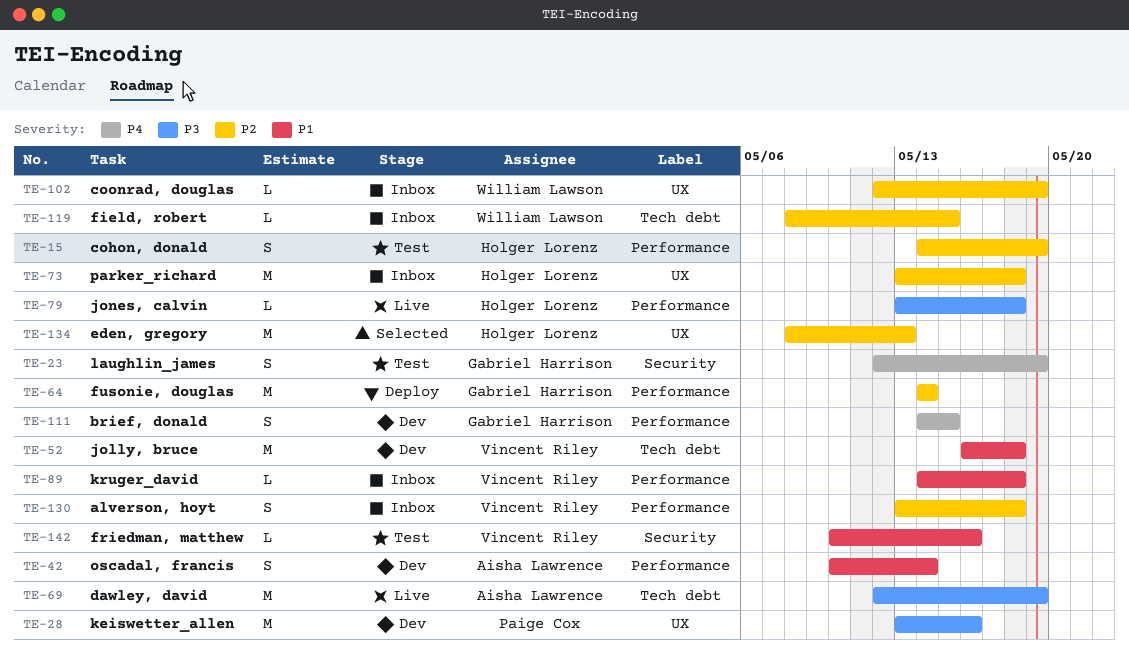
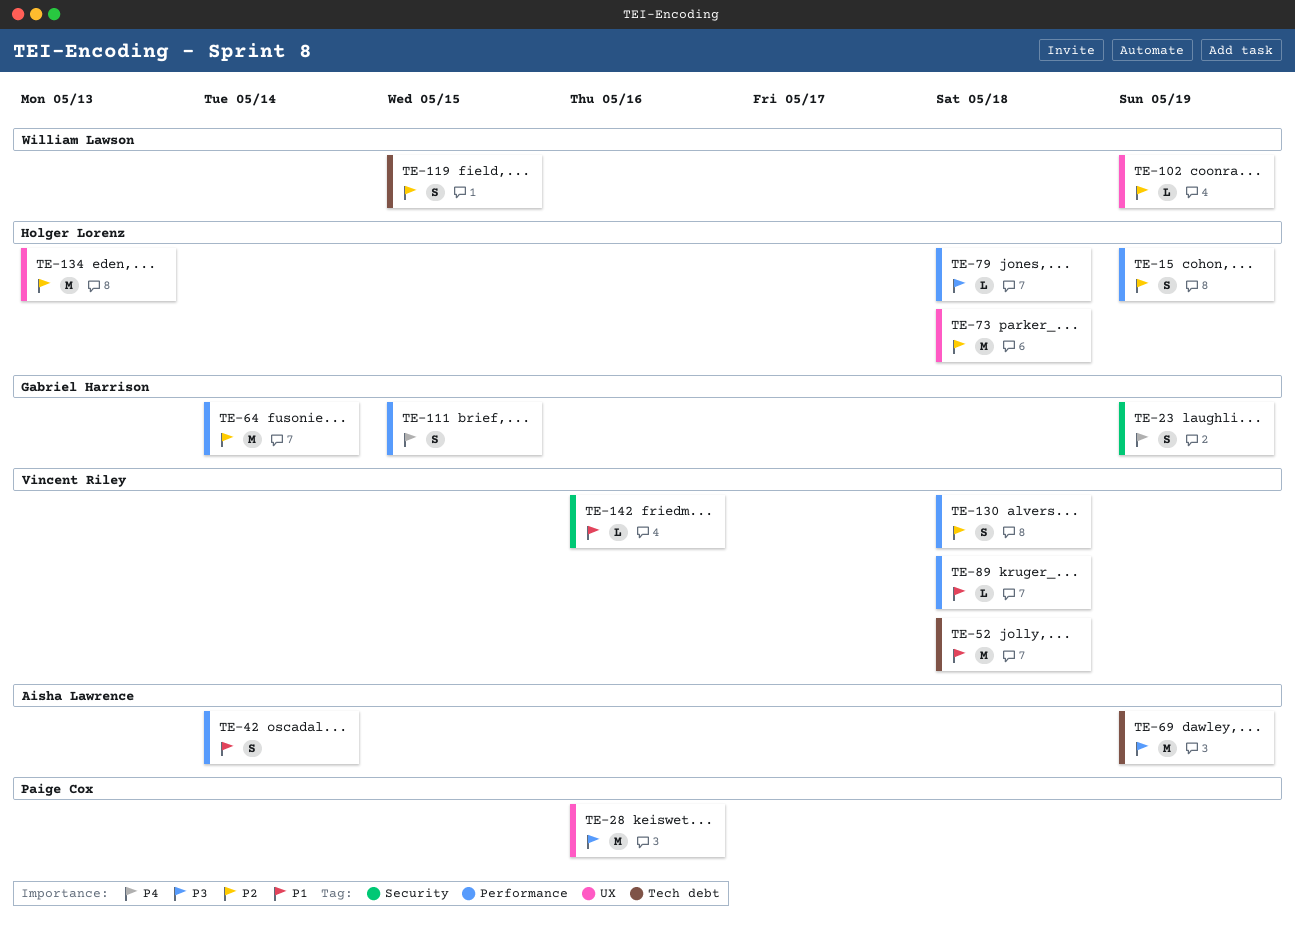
TE-119, estimate: L -> S

